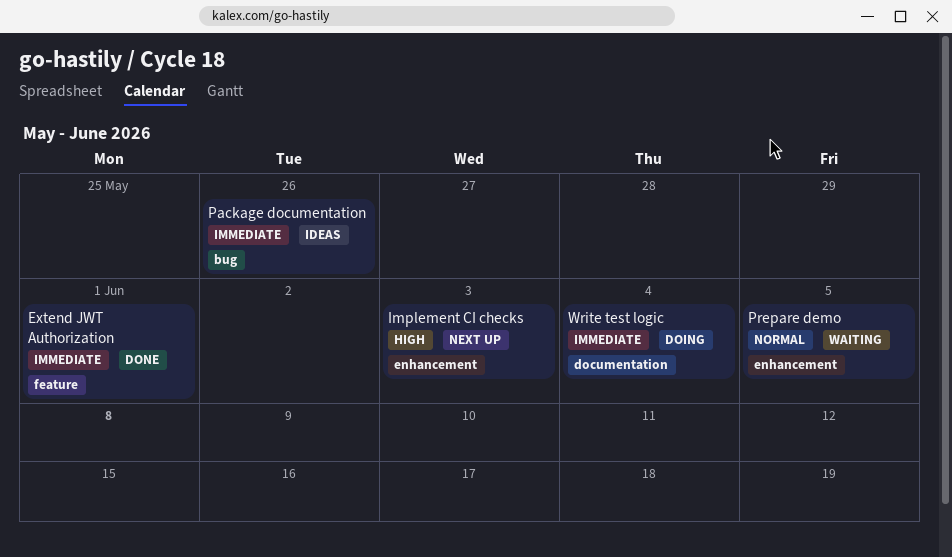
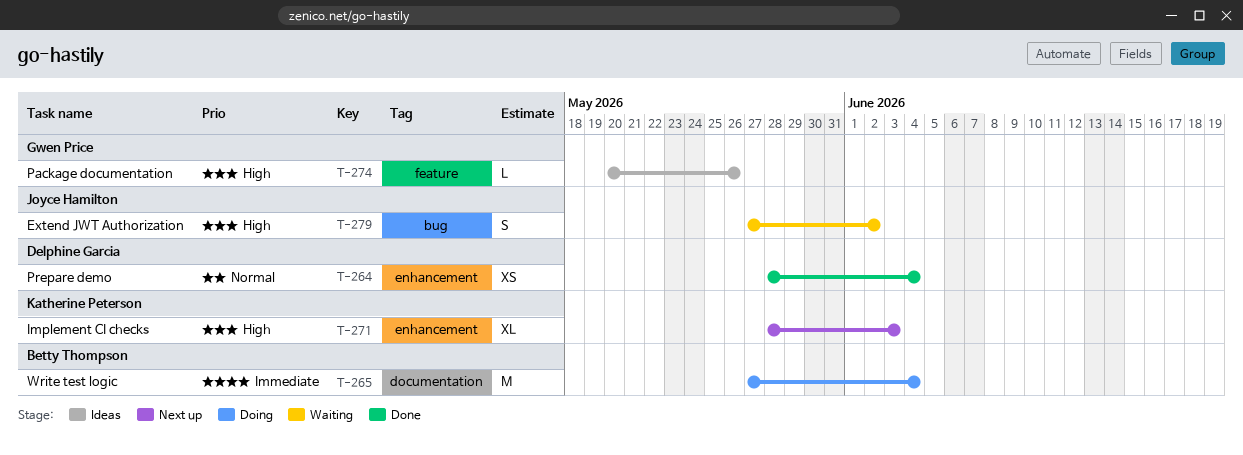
Extend JWT Authorization, status: Done -> Waiting
Extend JWT Authorization, priority: Immediate -> High
Extend JWT Authorization, label: feature -> bug
Extend JWT Authorization, due: Jun 1 -> Jun 2
Package documentation, priority: Immediate -> High
Package documentation, label: bug -> feature
Prepare demo, status: Waiting -> Done
Prepare demo, due: Jun 5 -> Jun 4

